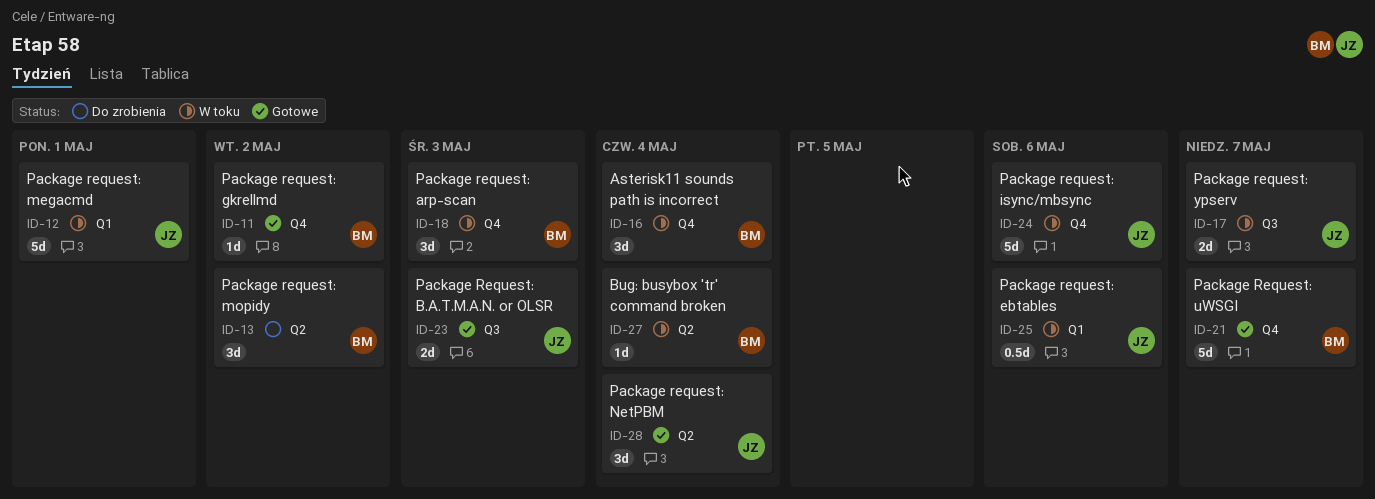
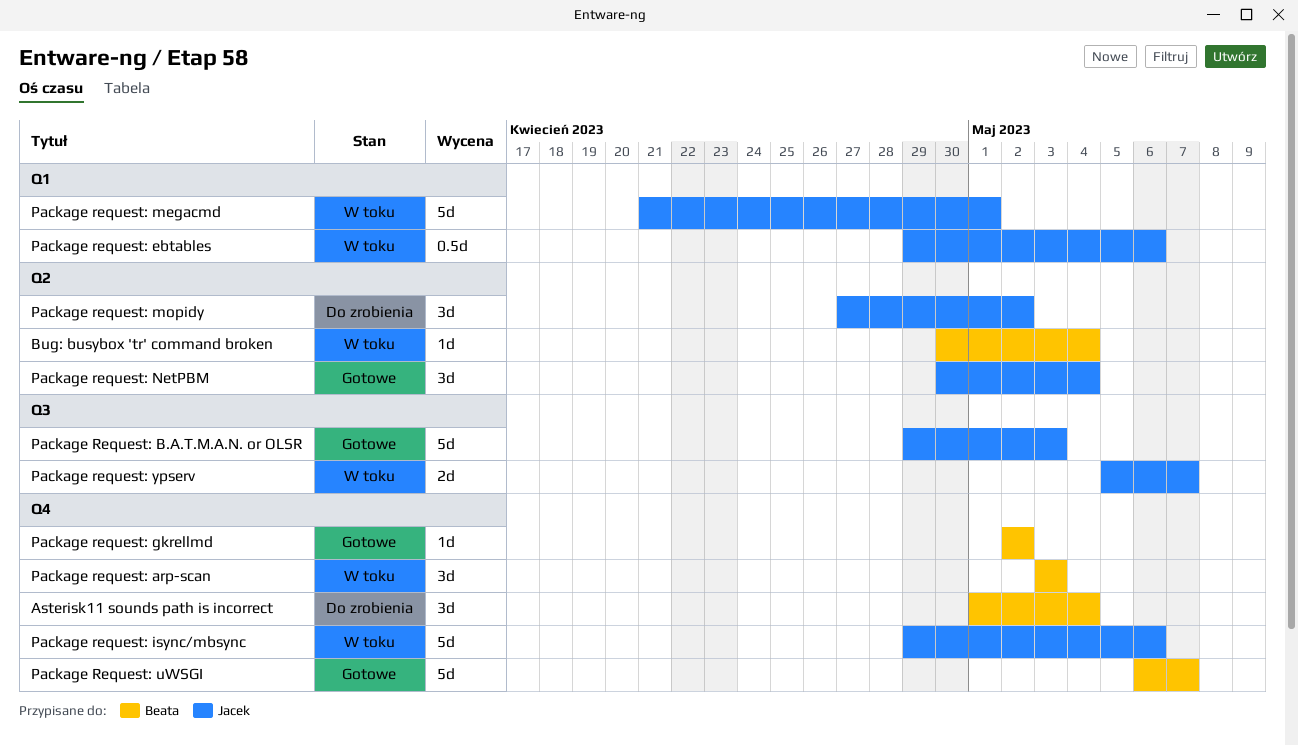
Asterisk11 sounds path is incorrect, status: W toku -> Do zrobienia
Package Request: B.A.T.M.A.N. or OLSR, estimate: 2d -> 5d
Package request: mopidy, owner: Beata -> Jacek

